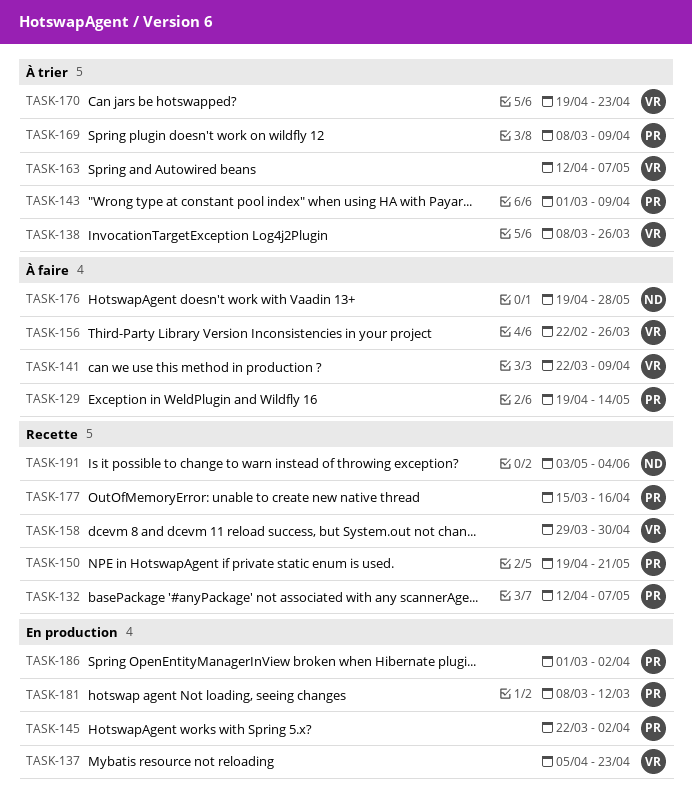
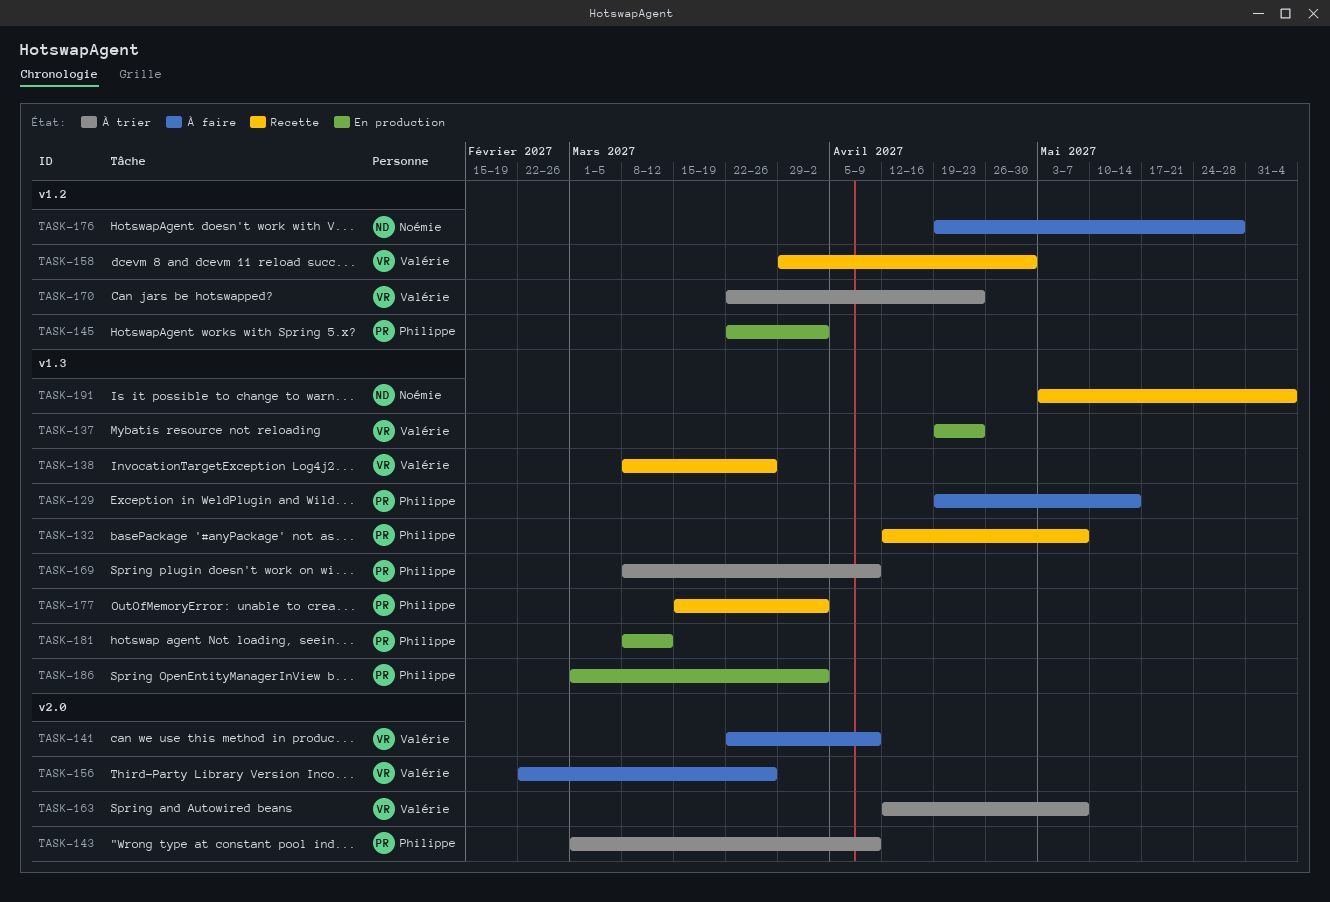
TASK-137, start: Apr 5 -> Apr 19
TASK-138, status: À trier -> Recette
TASK-150: present -> none
TASK-170, start: Apr 19 -> Mar 22
TASK-177, due: Apr 16 -> Apr 2

